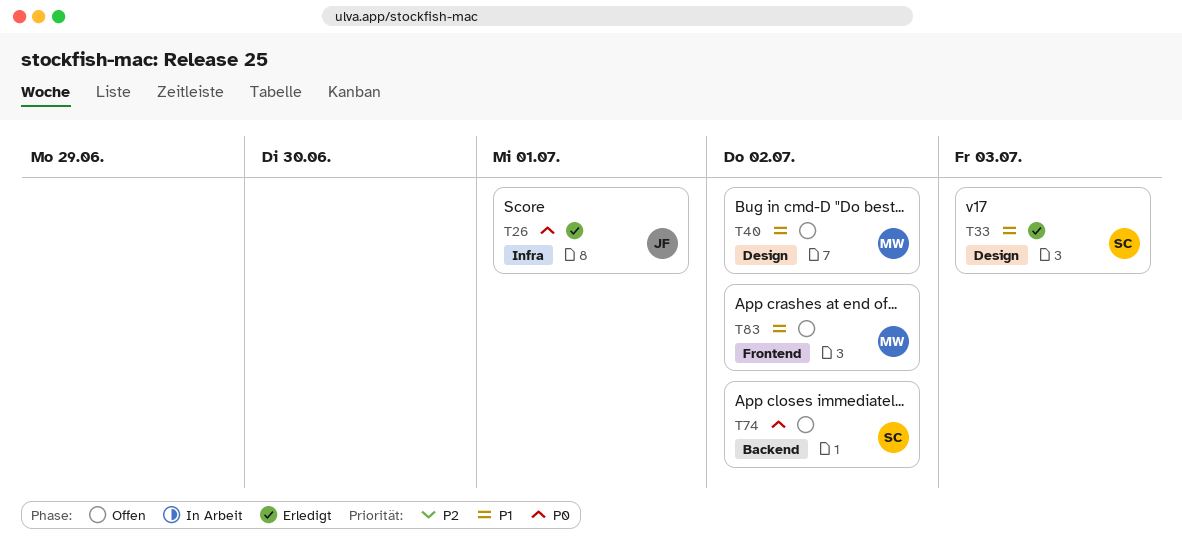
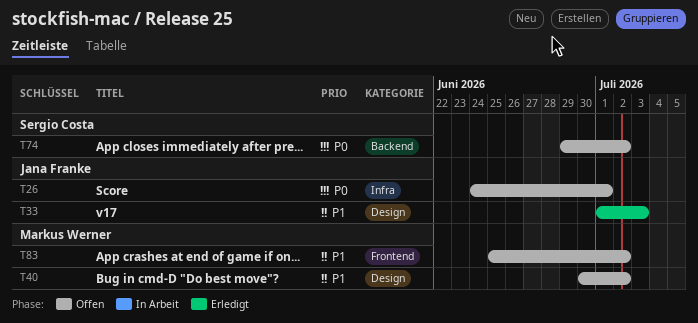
T26, status: Erledigt -> Offen
T33, owner: Sergio Costa -> Jana Franke

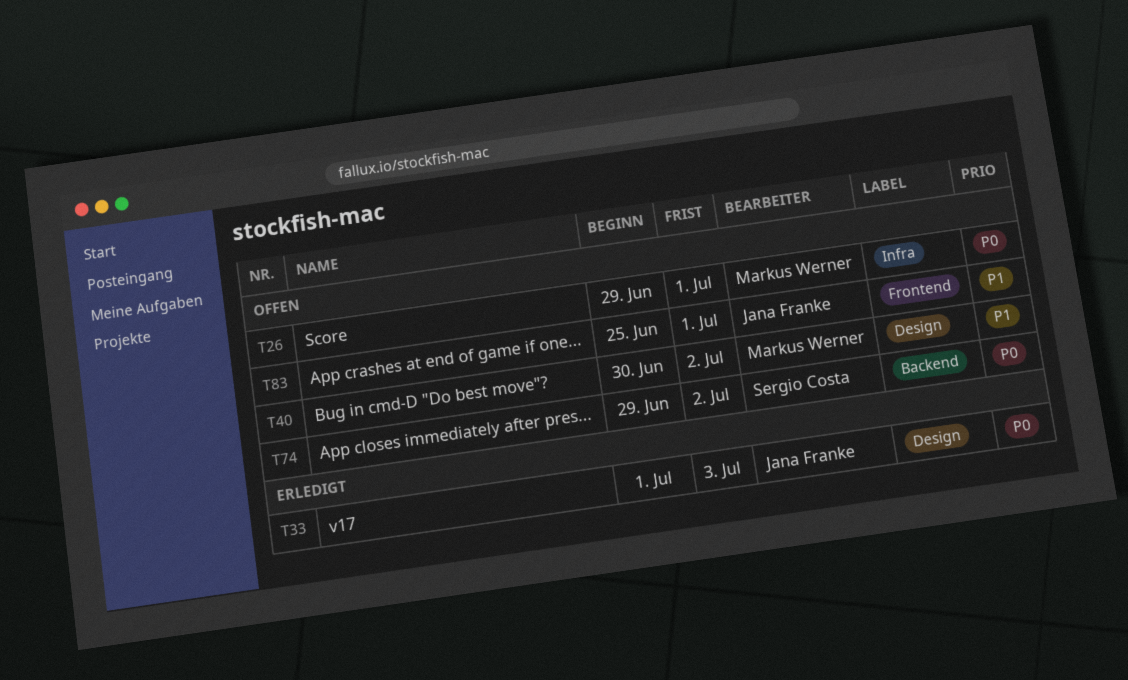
T26, owner: Jana Franke -> Markus Werner
T26, start: Jun 24 -> Jun 29
T33, priority: P1 -> P0
T83, owner: Markus Werner -> Jana Franke
T83, due: Jul 2 -> Jul 1

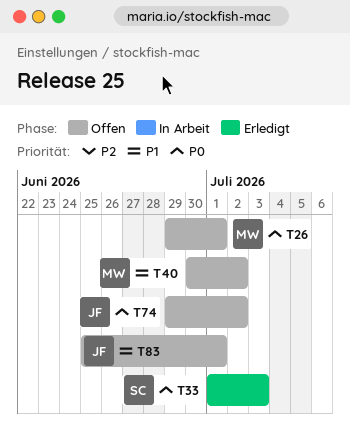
T33, owner: Jana Franke -> Sergio Costa
T74, owner: Sergio Costa -> Jana Franke

